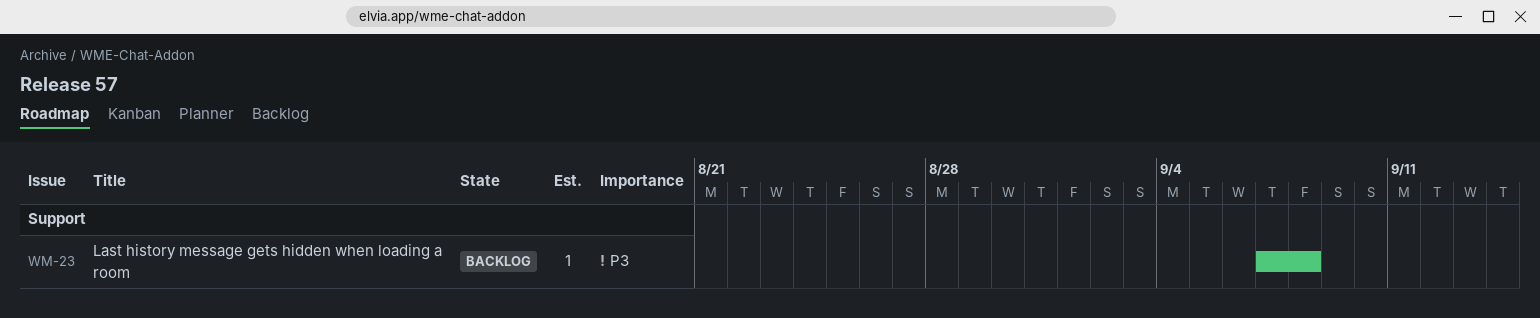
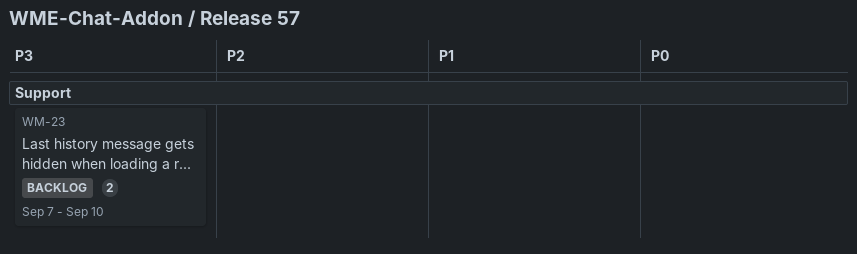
WM-23, estimate: 1 -> 2
WM-23, due: Sep 8 -> Sep 10

